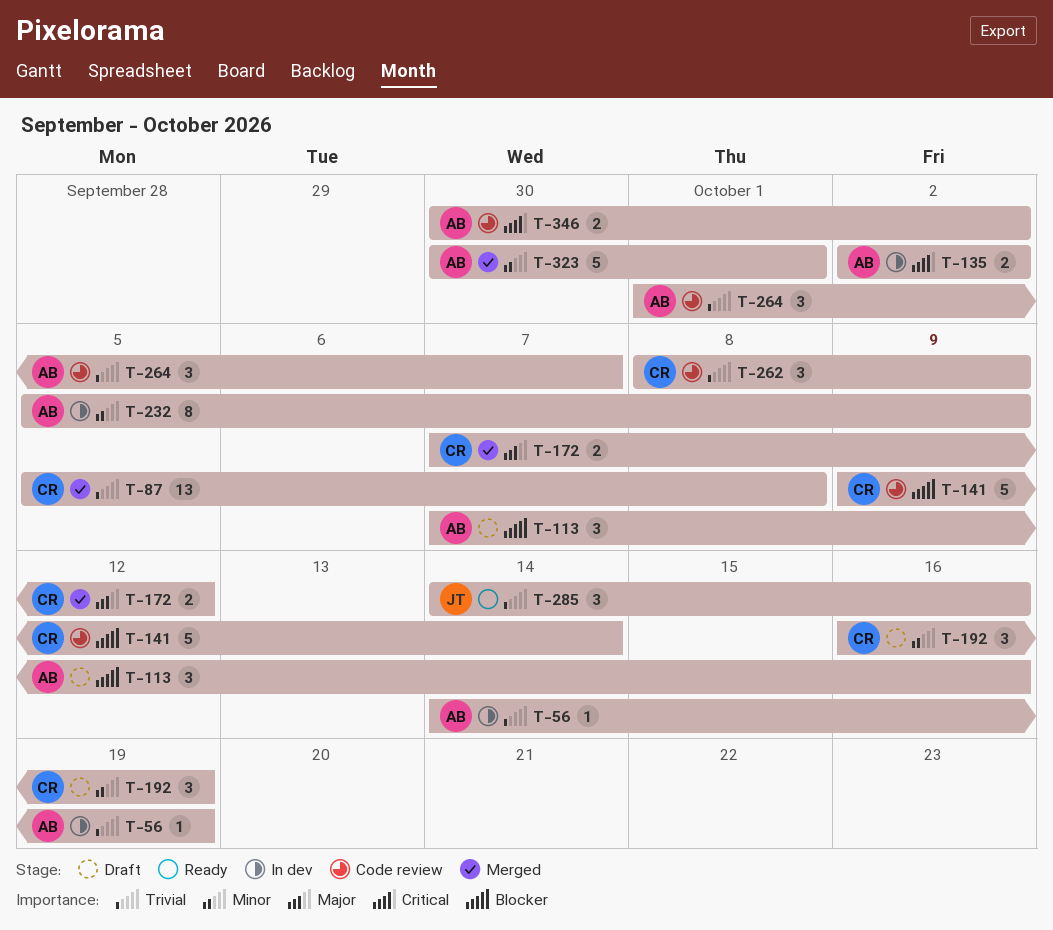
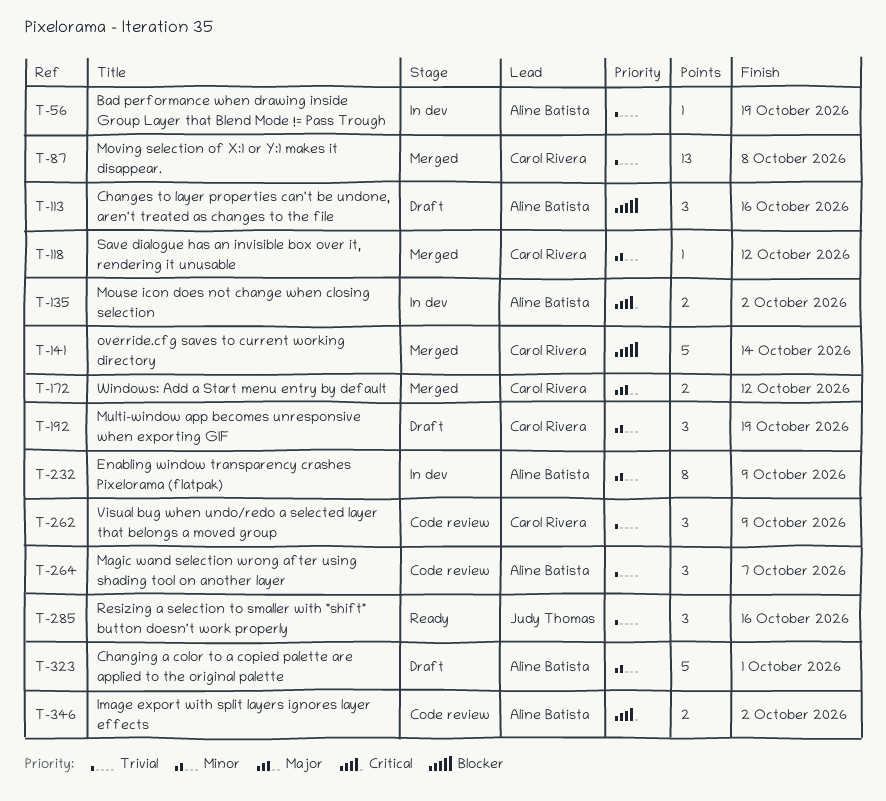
T-118: none -> present
T-141, status: Code review -> Merged
T-323, status: Merged -> Draft

